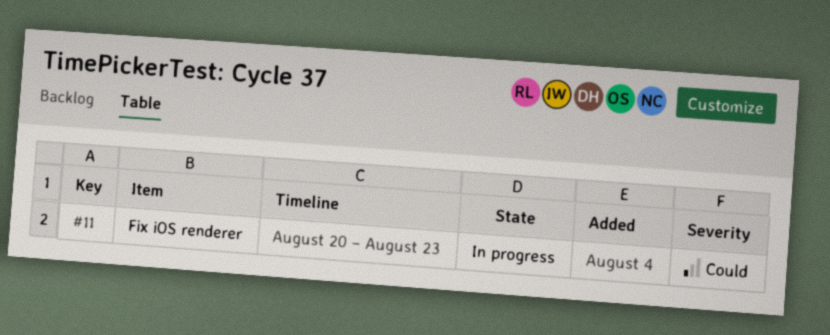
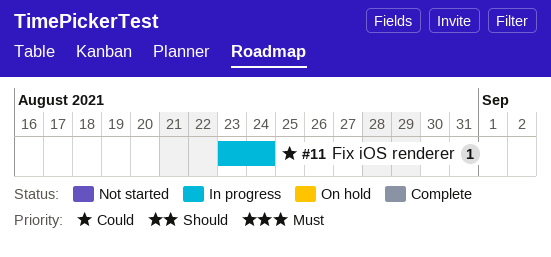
#11, start: Aug 20 -> Aug 23
#11, due: Aug 23 -> Aug 24

